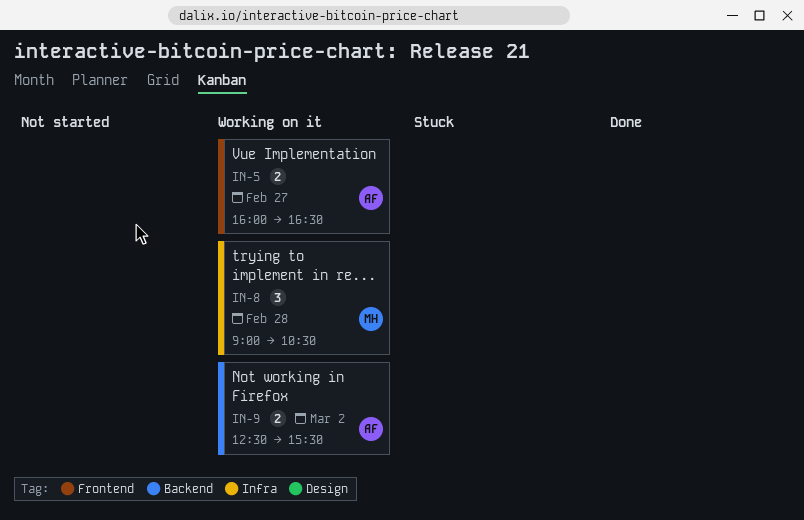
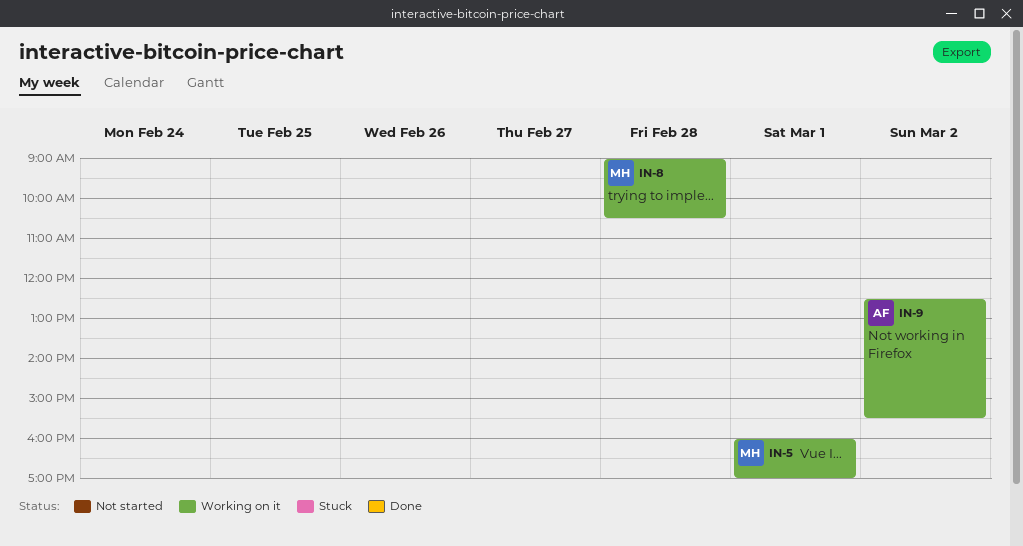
IN-5, owner: AF -> MH
IN-5, day: Feb 27 -> Mar 1
IN-5, ends: 16:30 -> 17:00

